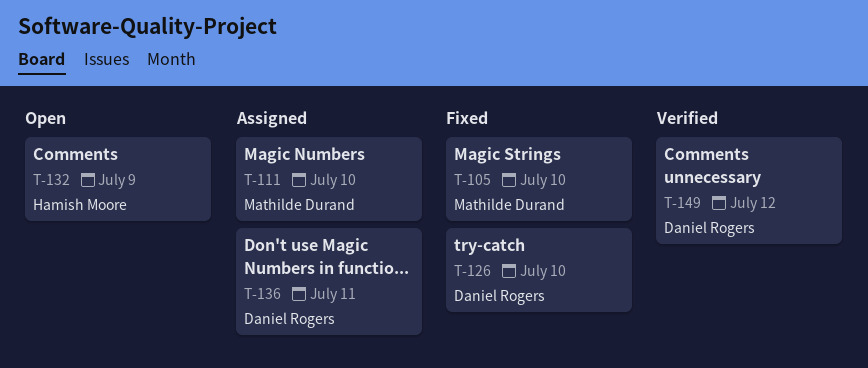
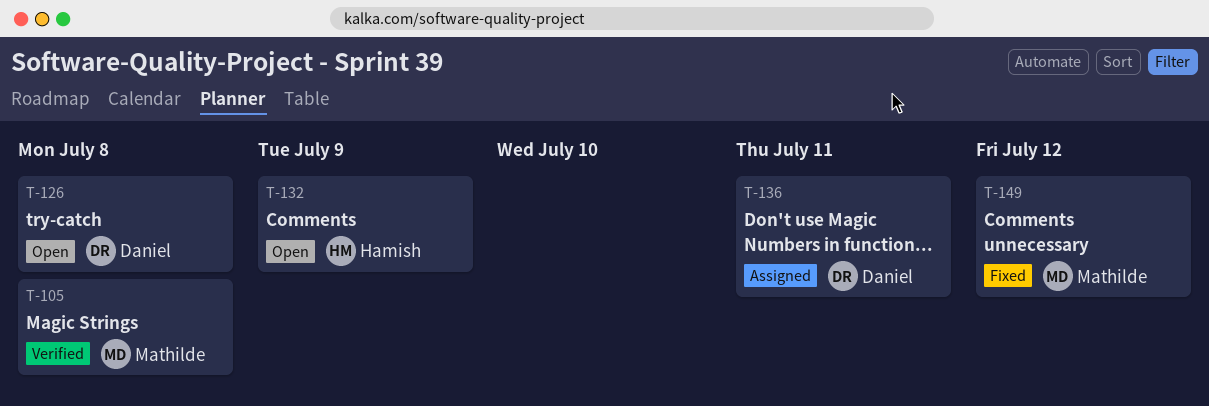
T-105, status: Fixed -> Verified
T-105, due: Jul 10 -> Jul 8
T-111: present -> none
T-126, status: Fixed -> Open
T-126, due: Jul 10 -> Jul 8
T-149, status: Verified -> Fixed
T-149, owner: Daniel Rogers -> Mathilde Durand

